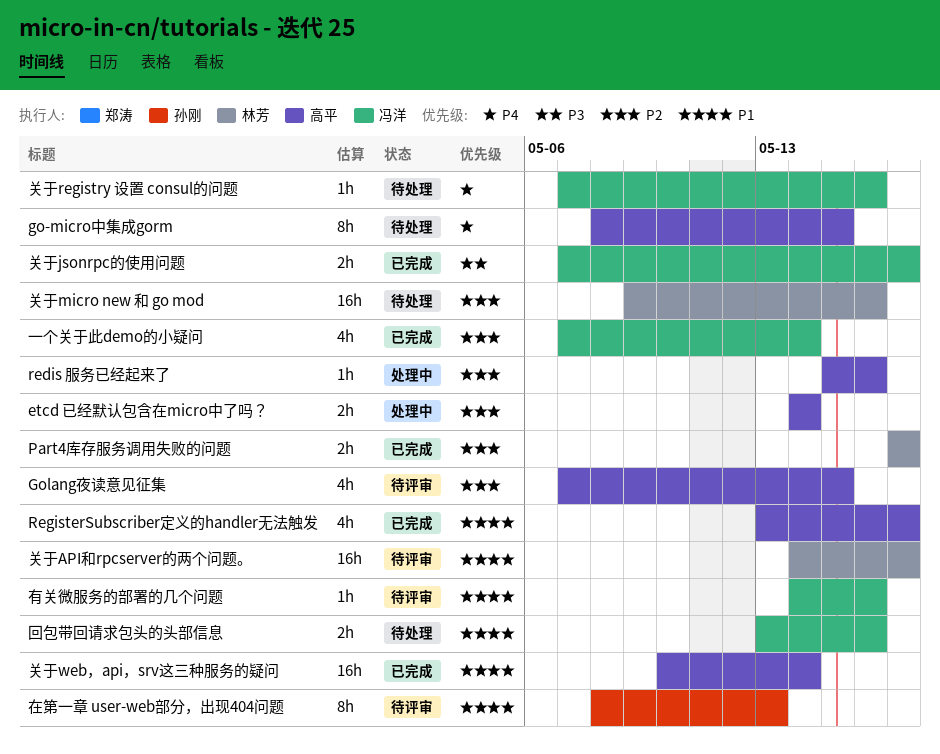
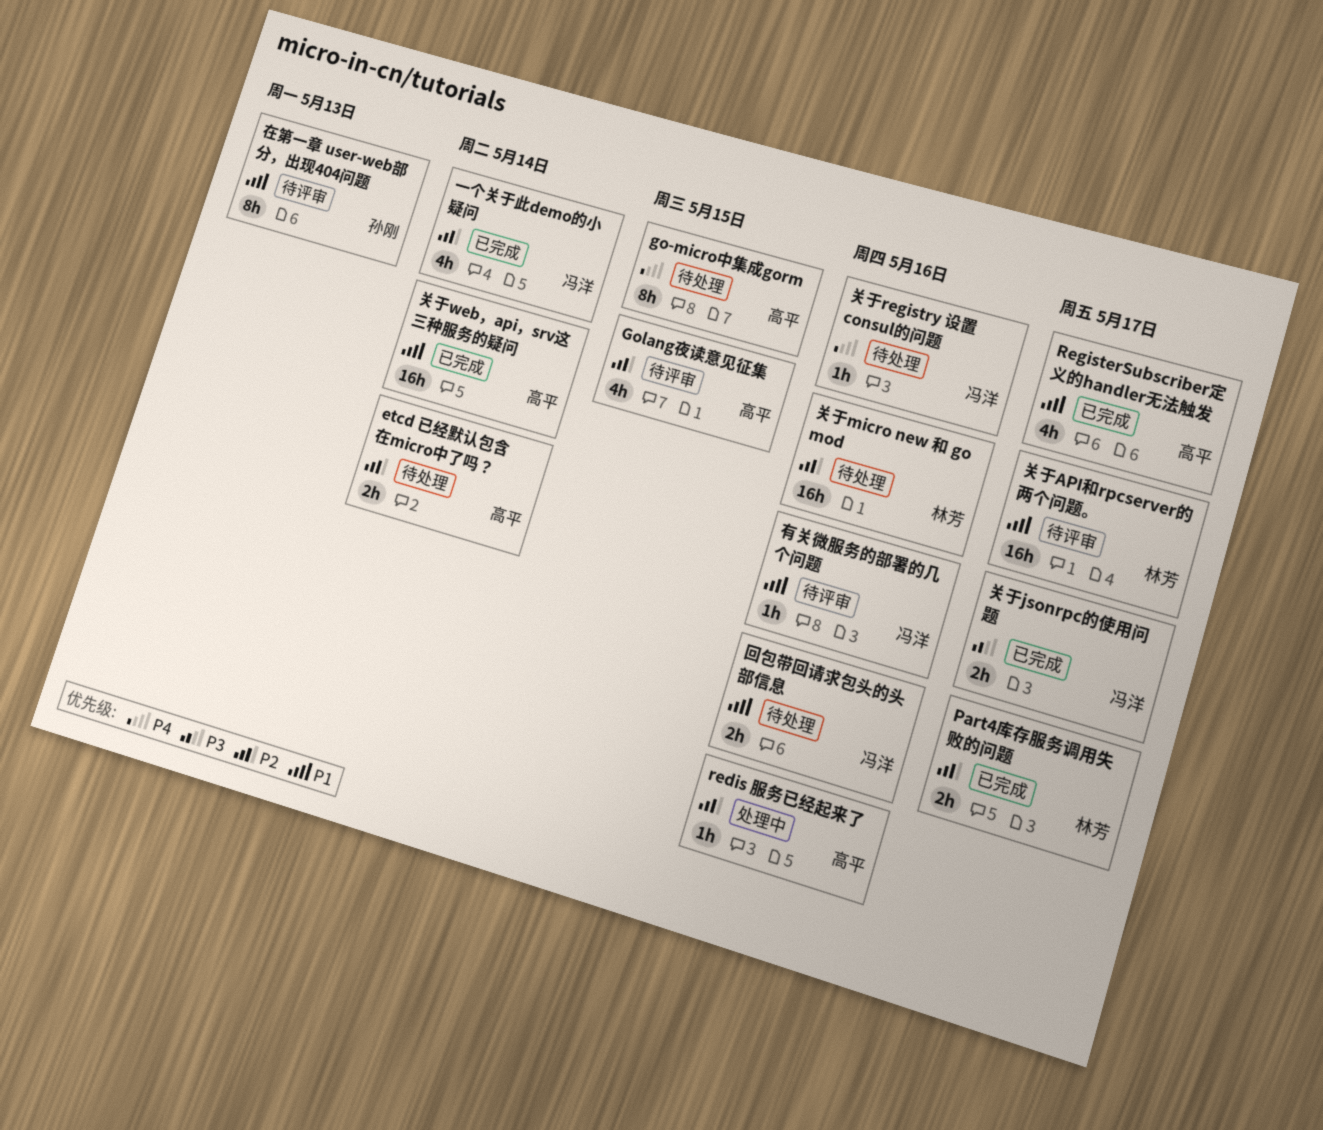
etcd 已经默认包含在micro中了吗？, status: 处理中 -> 待处理

